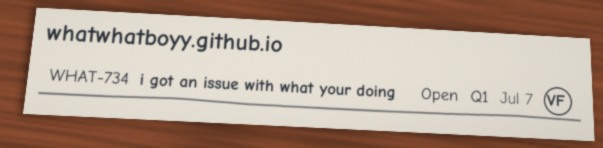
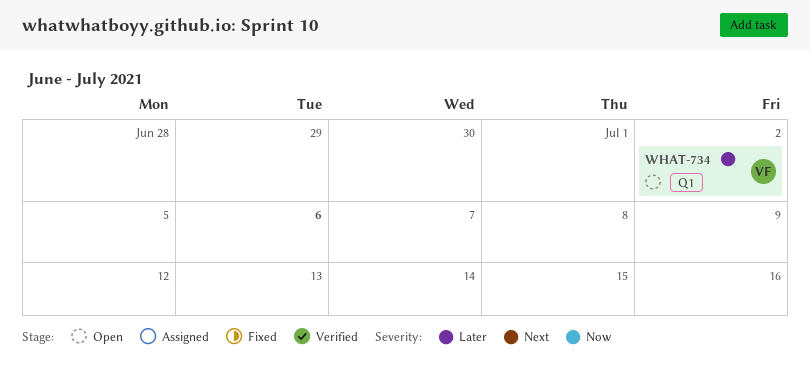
WHAT-734, due: Jul 7 -> Jul 2

